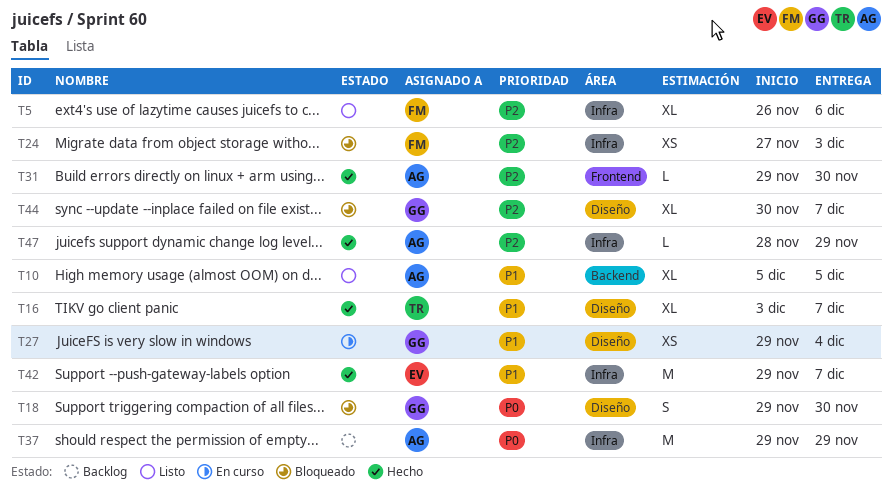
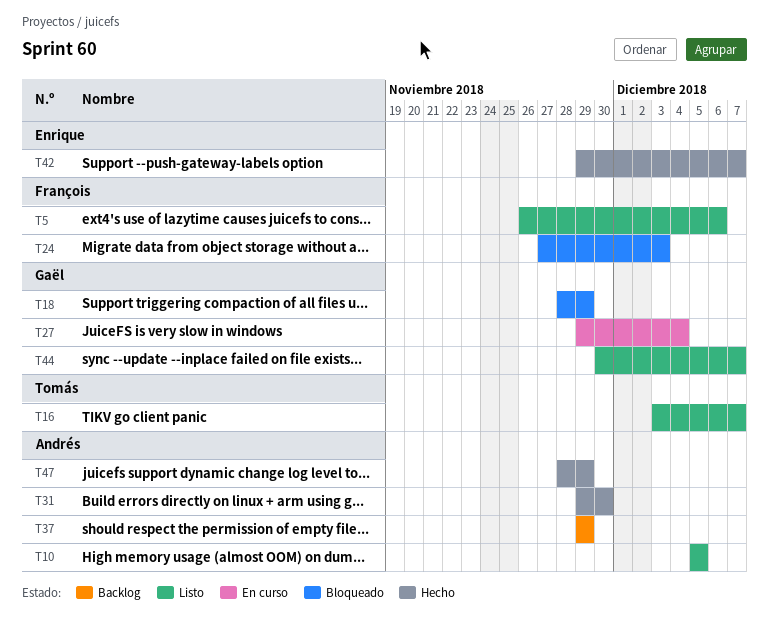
T16, status: Hecho -> Listo
T18, start: Nov 29 -> Nov 28
T18, due: Nov 30 -> Nov 29
T44, status: Bloqueado -> Listo

